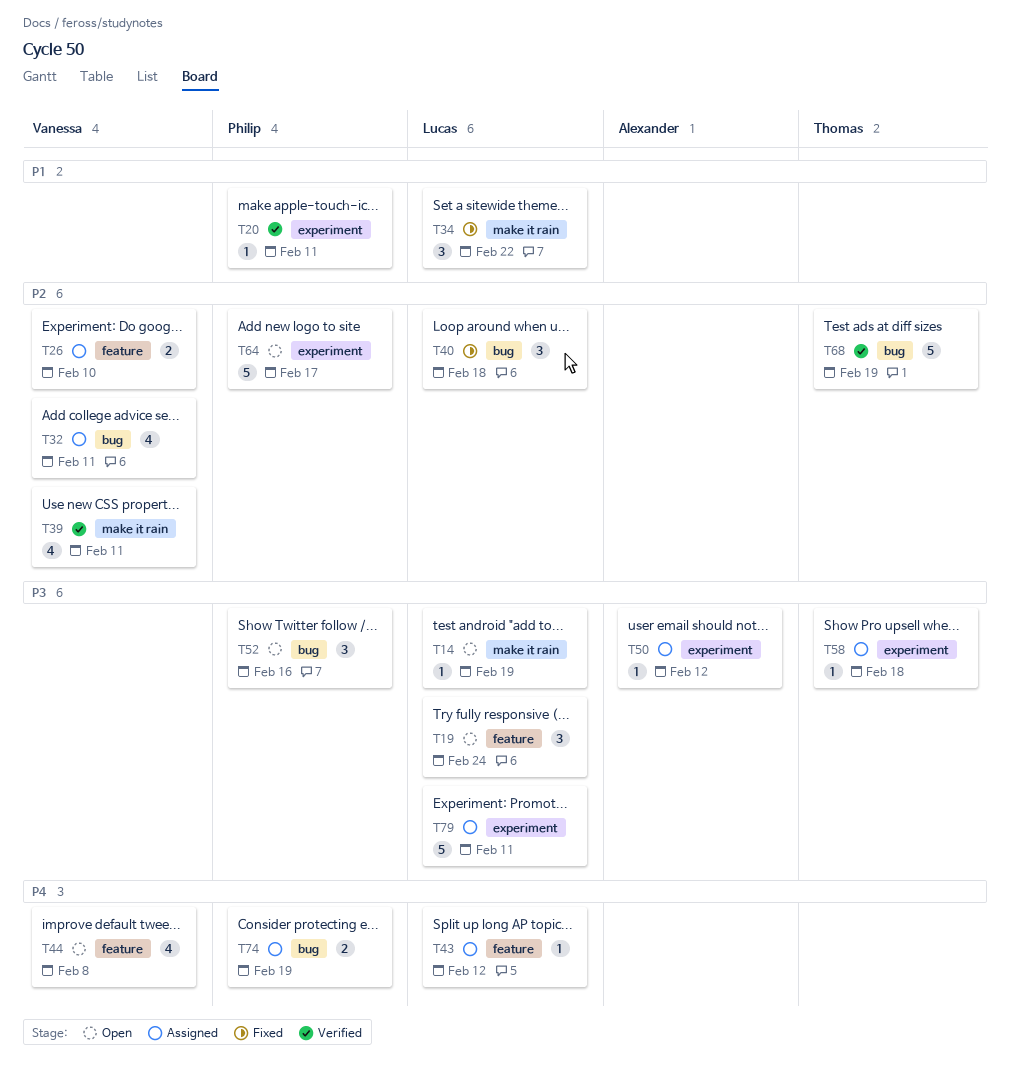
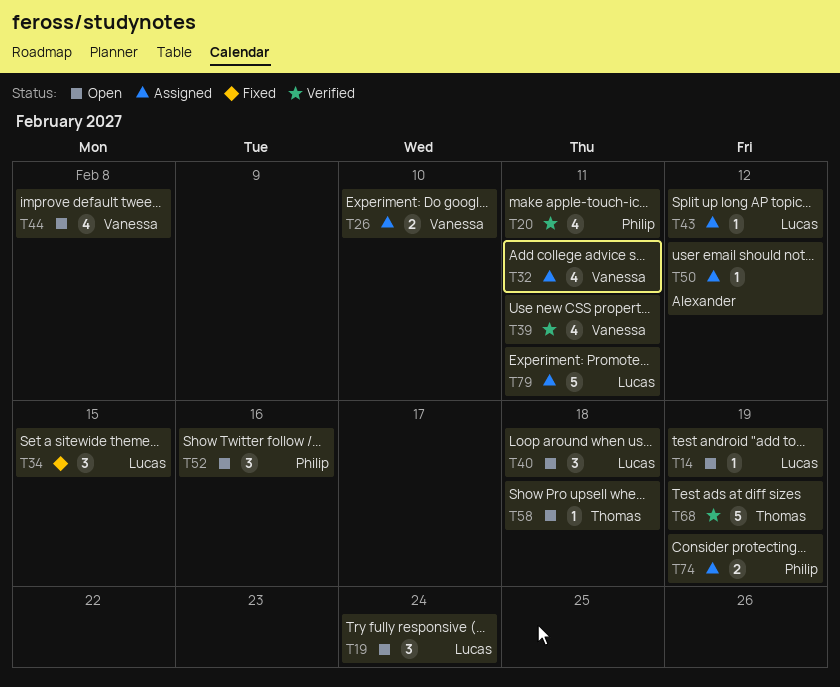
T20, estimate: 1 -> 4
T34, due: Feb 22 -> Feb 15
T40, status: Fixed -> Open
T58, status: Assigned -> Open
T64: present -> none

